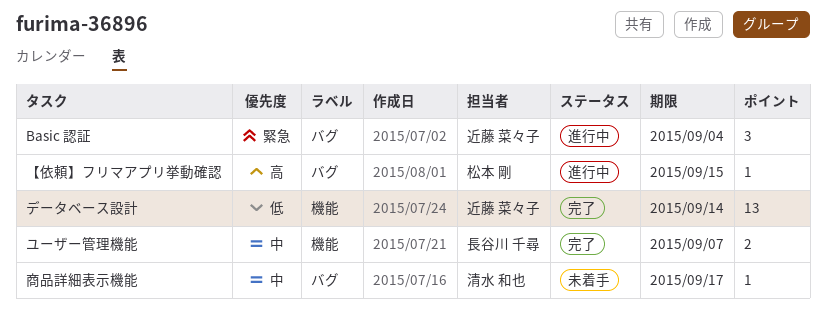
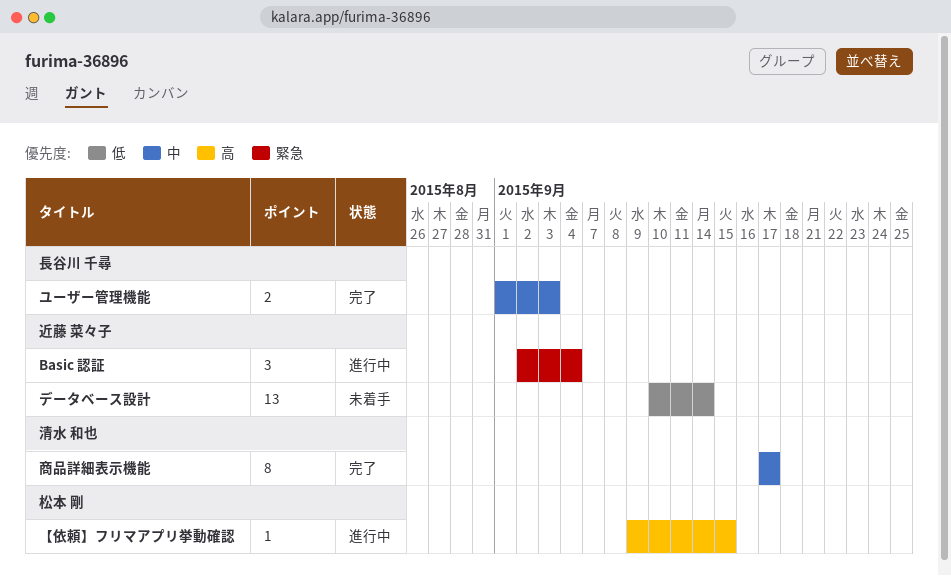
データベース設計, status: 完了 -> 未着手
ユーザー管理機能, due: Sep 7 -> Sep 3
商品詳細表示機能, status: 未着手 -> 完了
商品詳細表示機能, estimate: 1 -> 8

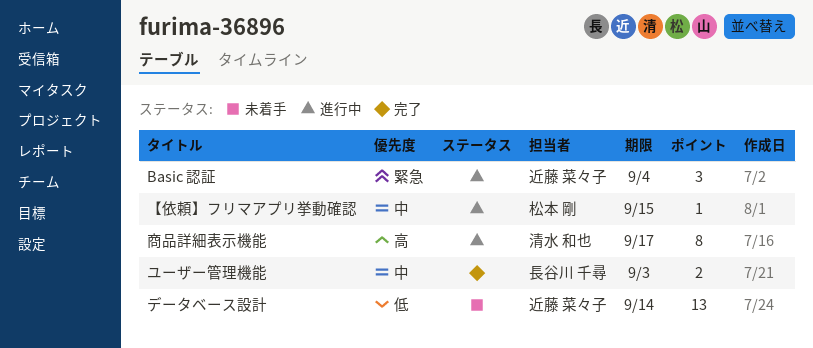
【依頼】フリマアプリ挙動確認, priority: 高 -> 中
商品詳細表示機能, status: 完了 -> 進行中
商品詳細表示機能, priority: 中 -> 高

